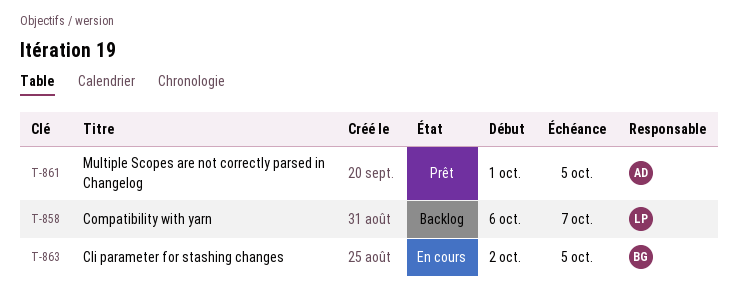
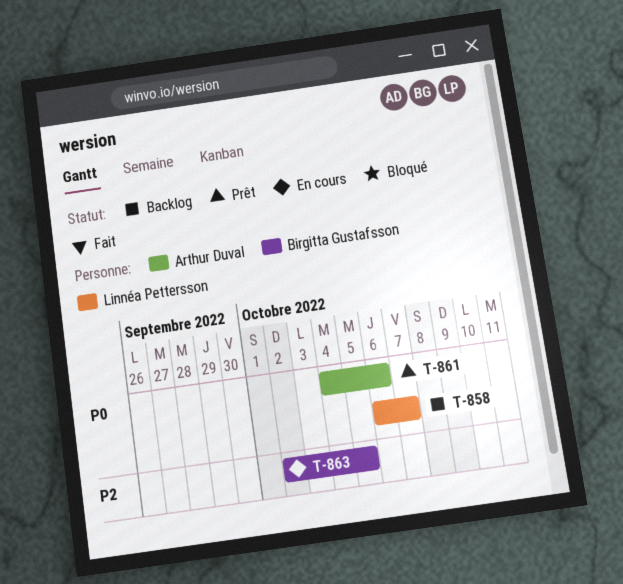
T-861, start: Oct 1 -> Oct 4
T-861, due: Oct 5 -> Oct 6

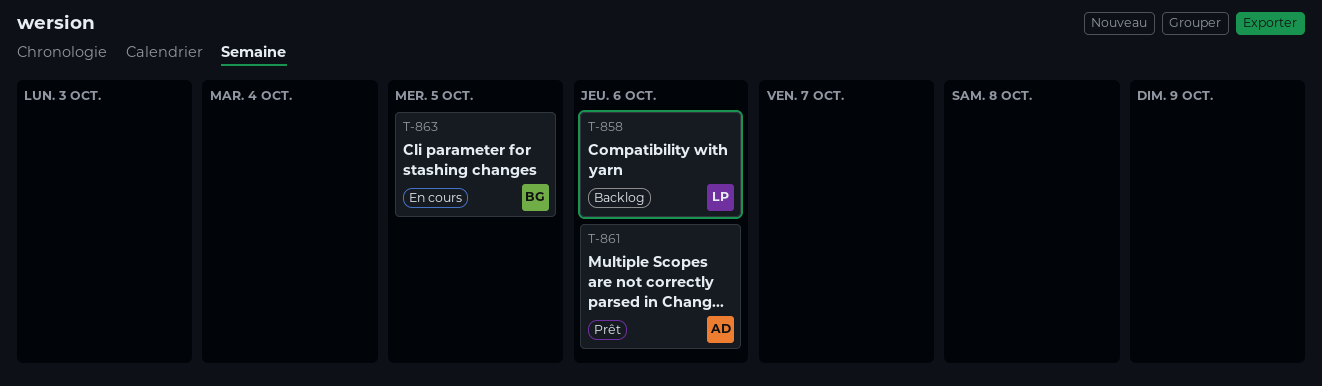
T-858, due: Oct 7 -> Oct 6

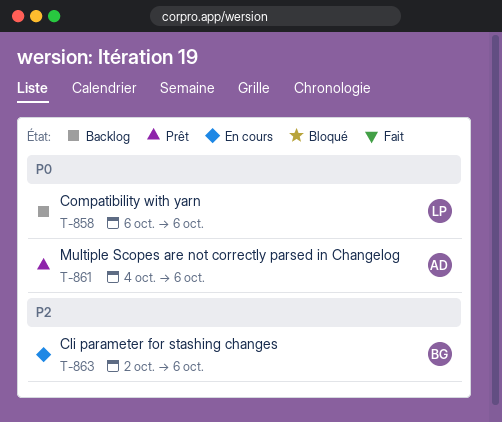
T-863, due: Oct 5 -> Oct 6

